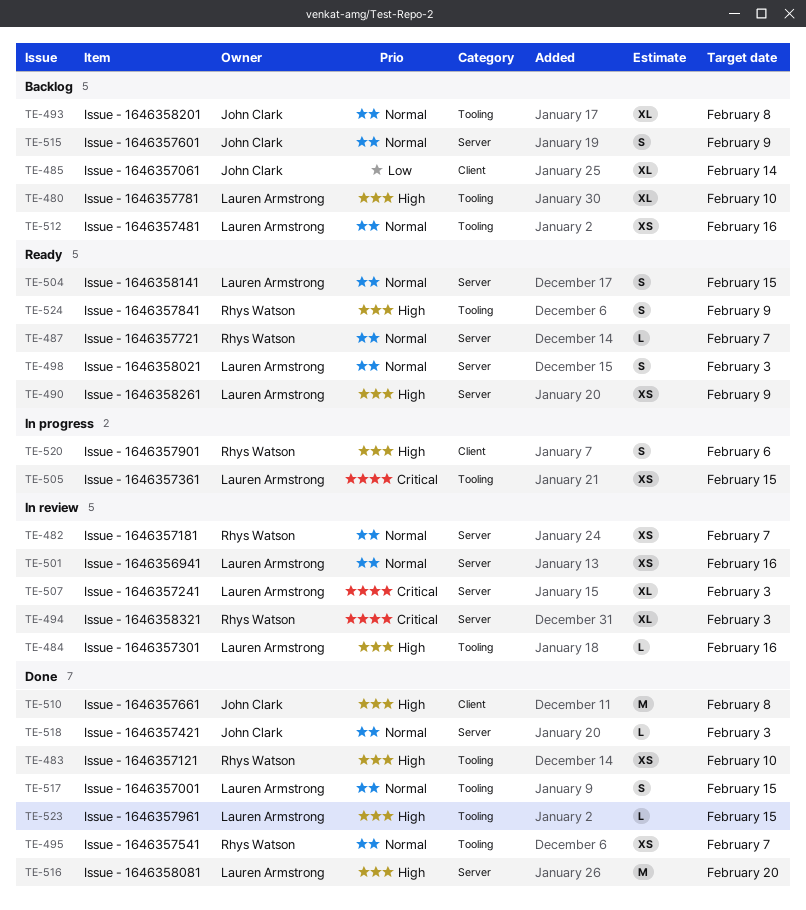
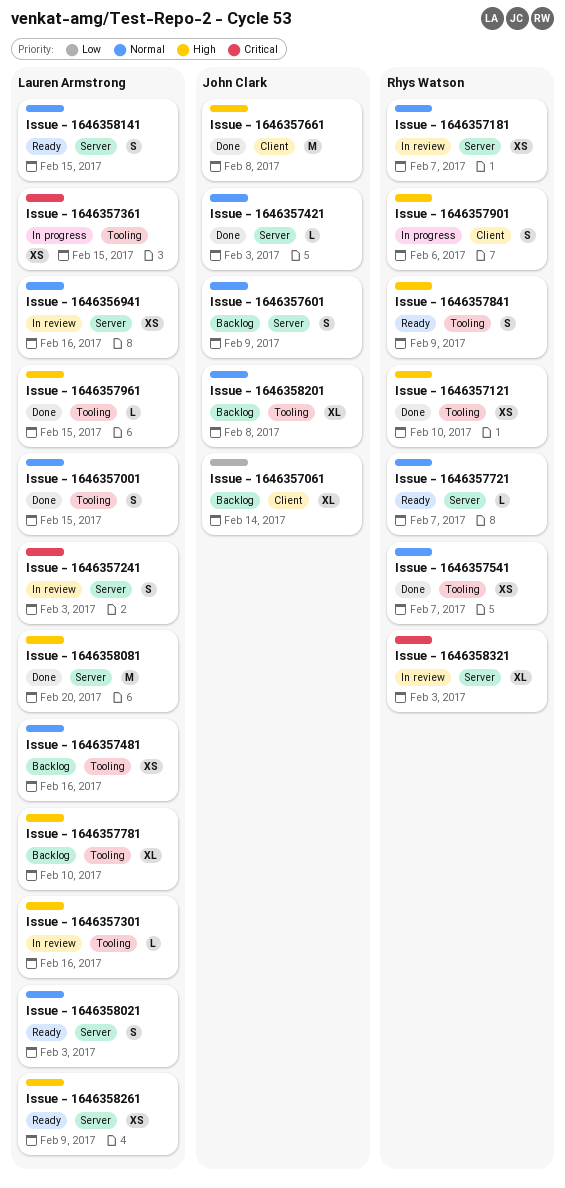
Issue - 1646357241, estimate: XL -> S

